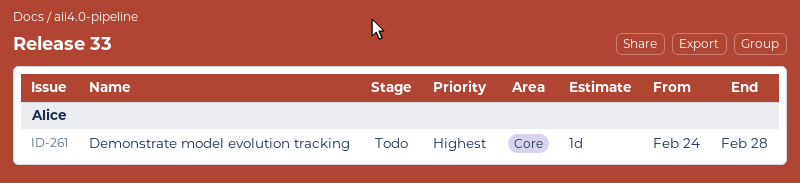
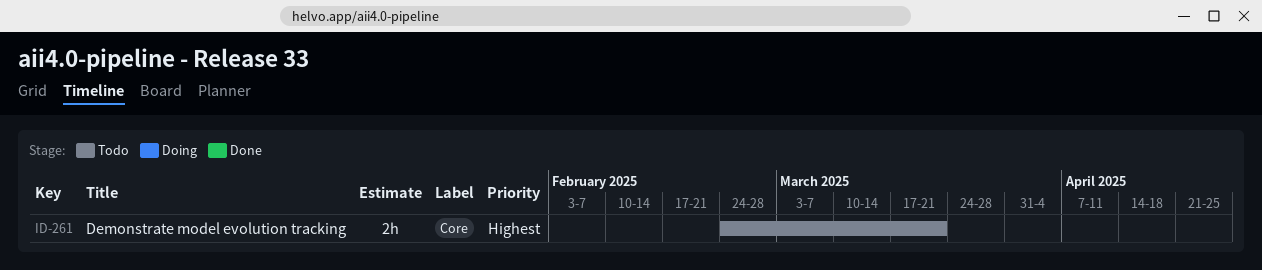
ID-261, estimate: 1d -> 2h
ID-261, due: Feb 28 -> Mar 21

